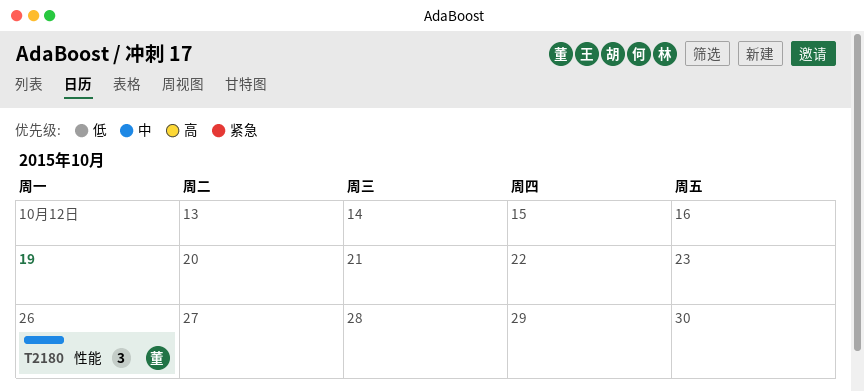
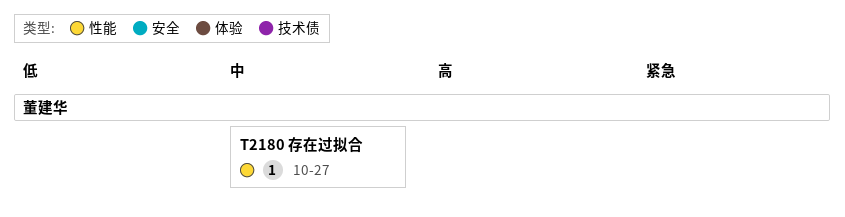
T2180, estimate: 3 -> 1
T2180, due: Oct 26 -> Oct 27

